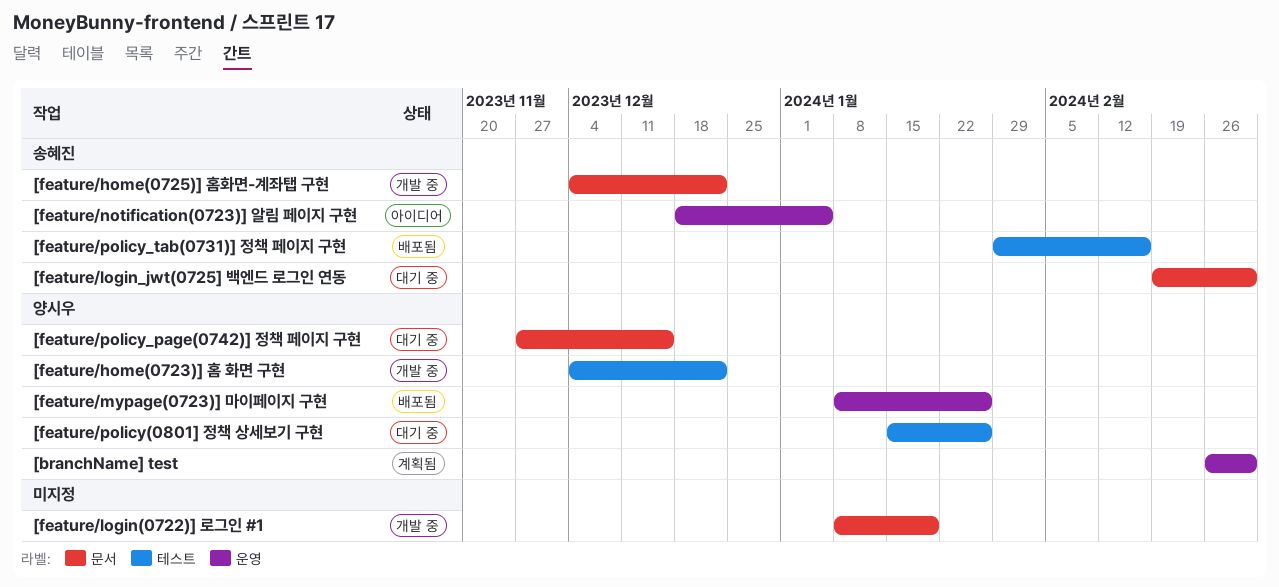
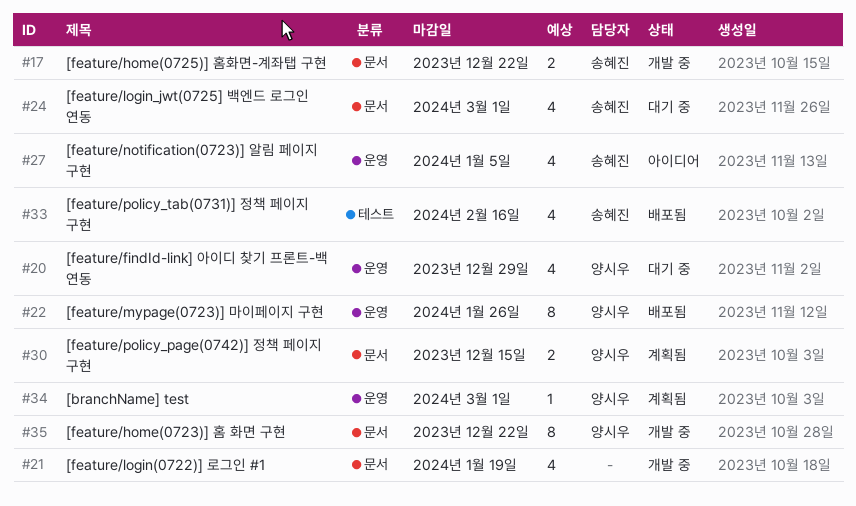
[feature/findId-link] 아이디 찾기 프론트-백 연동: none -> present
[feature/home(0723)] 홈 화면 구현, label: 테스트 -> 문서
[feature/policy(0801] 정책 상세보기 구현: present -> none
[feature/policy_page(0742)] 정책 페이지 구현, status: 대기 중 -> 계획됨

